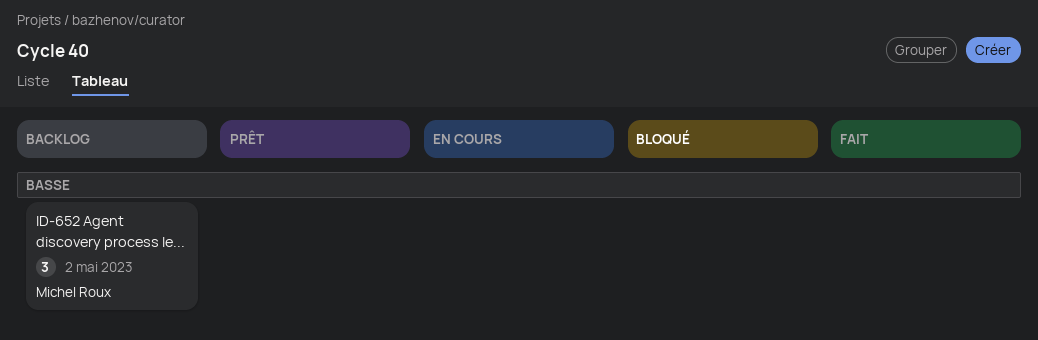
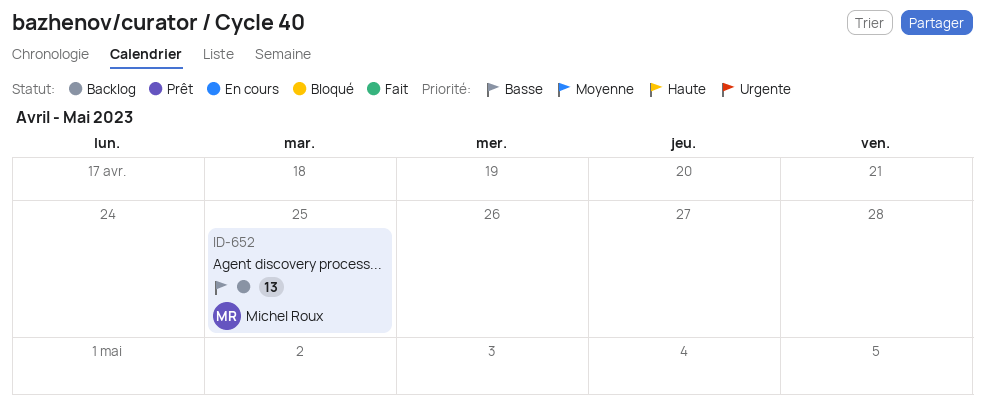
ID-652, estimate: 3 -> 13
ID-652, due: May 2 -> Apr 25

